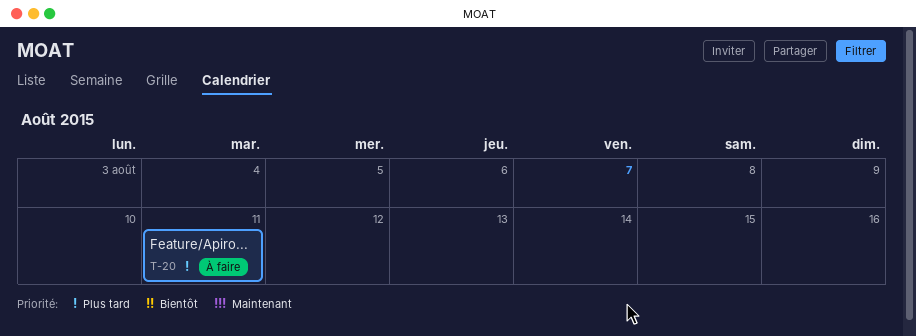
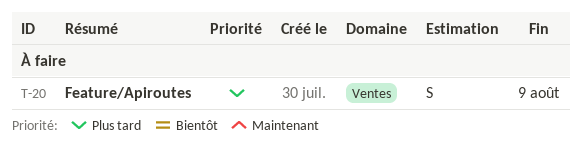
T-20, due: Aug 11 -> Aug 9

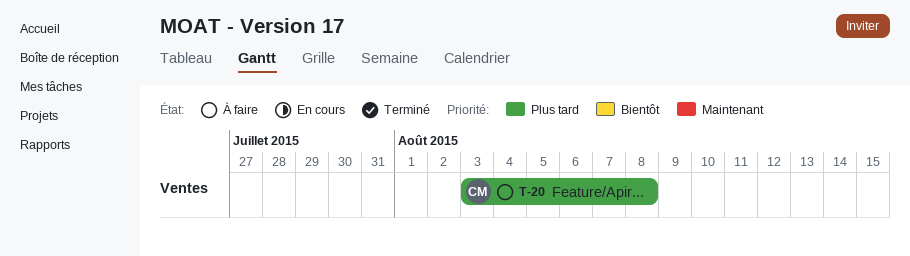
T-20, due: Aug 9 -> Aug 8

